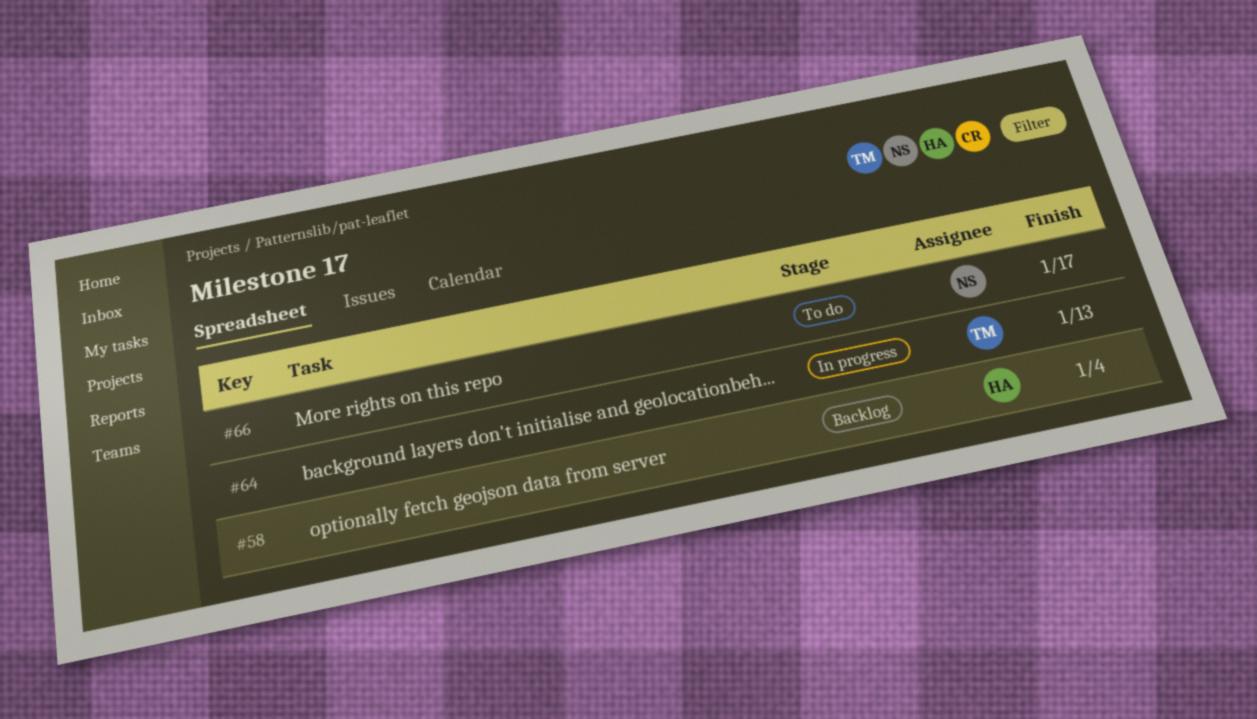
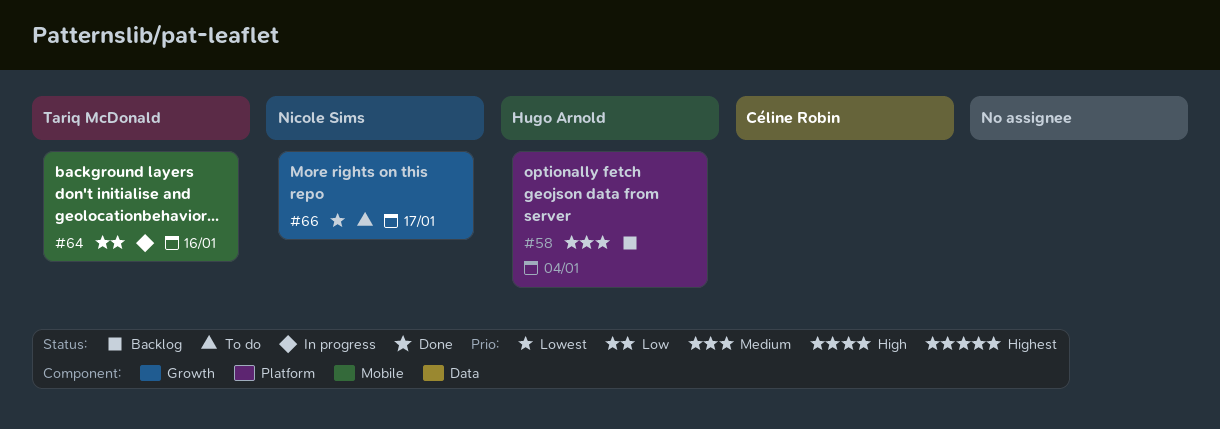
#64, due: Jan 13 -> Jan 16

